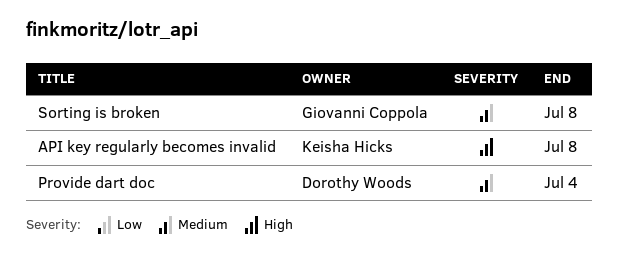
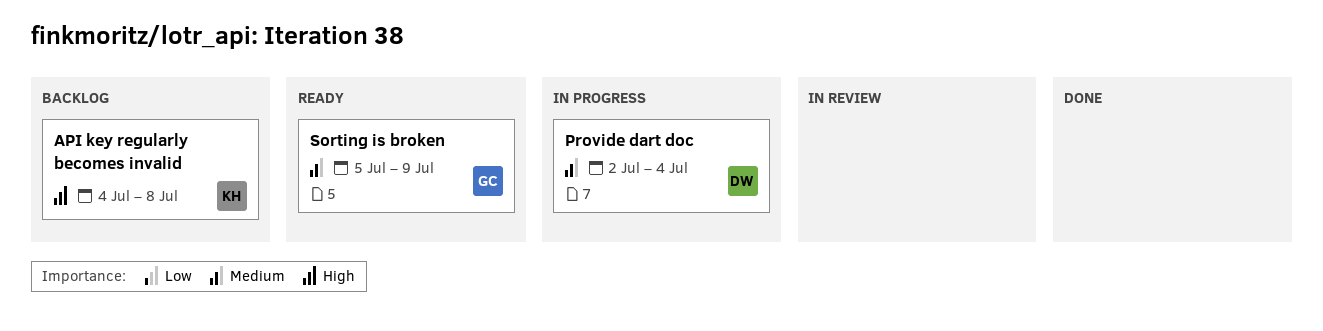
Sorting is broken, due: Jul 8 -> Jul 9

